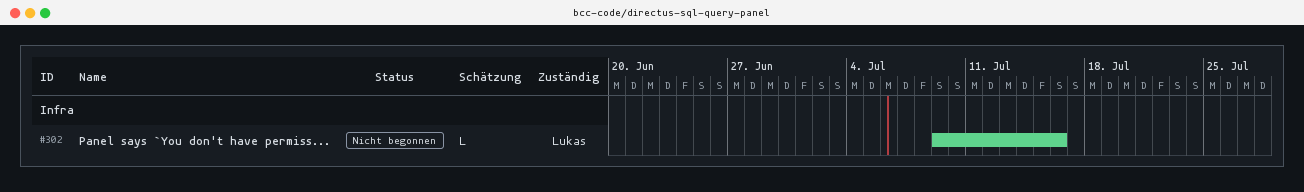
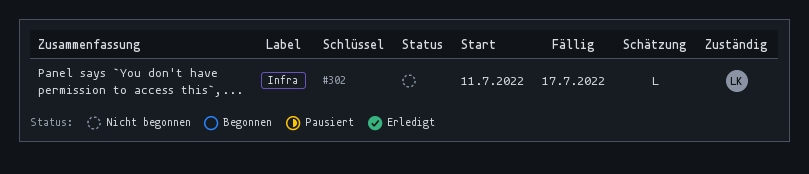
#302, start: Jul 9 -> Jul 11
#302, due: Jul 16 -> Jul 17

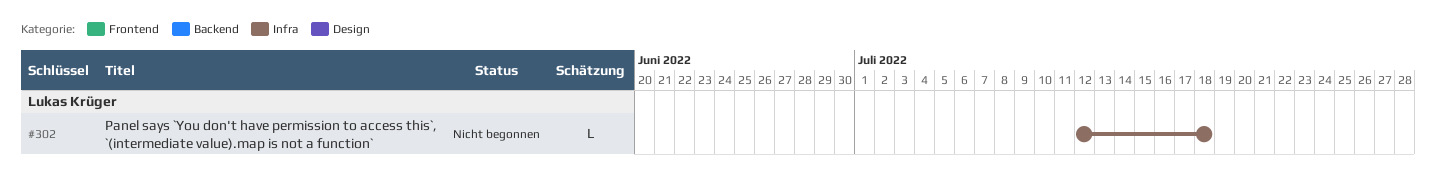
#302, start: Jul 11 -> Jul 12
#302, due: Jul 17 -> Jul 18

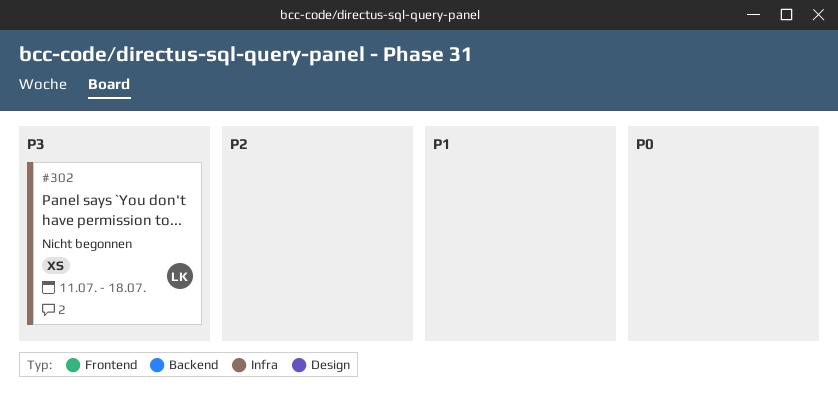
#302, estimate: L -> XS
#302, start: Jul 12 -> Jul 11

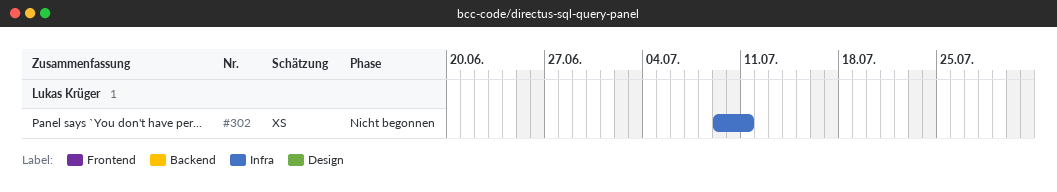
#302, start: Jul 11 -> Jul 9
#302, due: Jul 18 -> Jul 11

